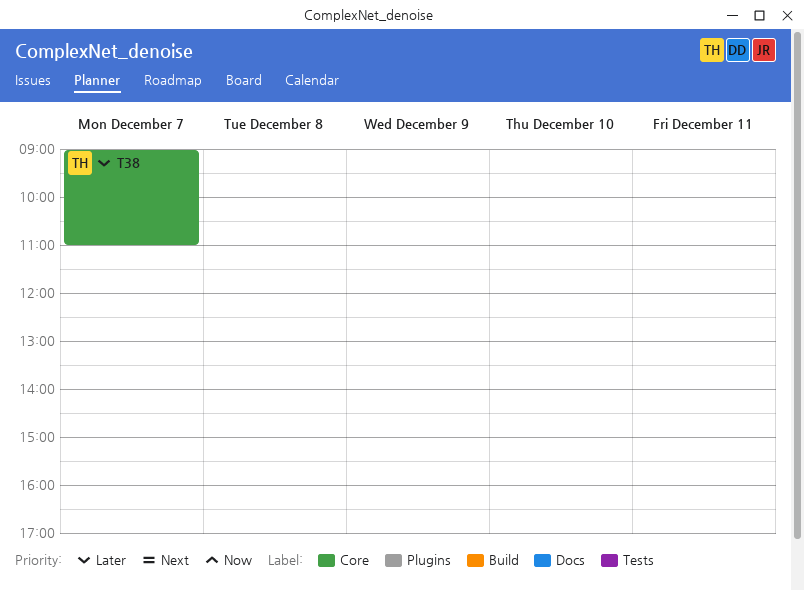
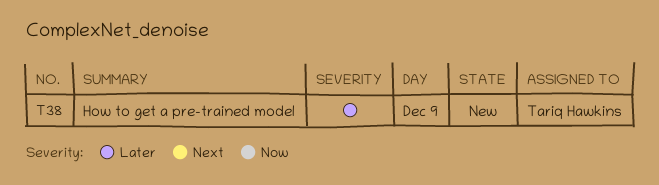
T38, day: Dec 7 -> Dec 9

